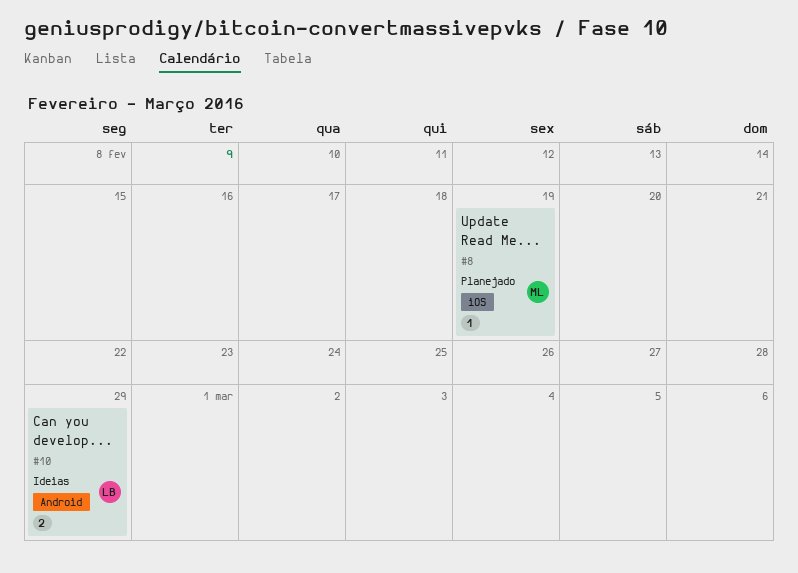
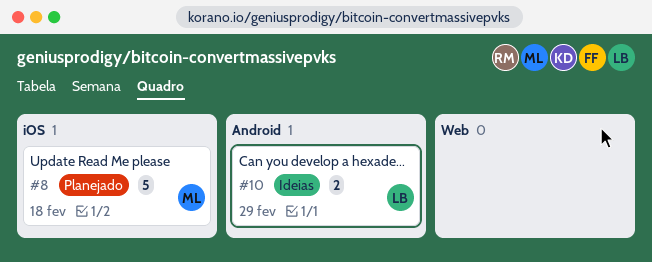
#8, estimate: 1 -> 5
#8, due: Feb 19 -> Feb 18

